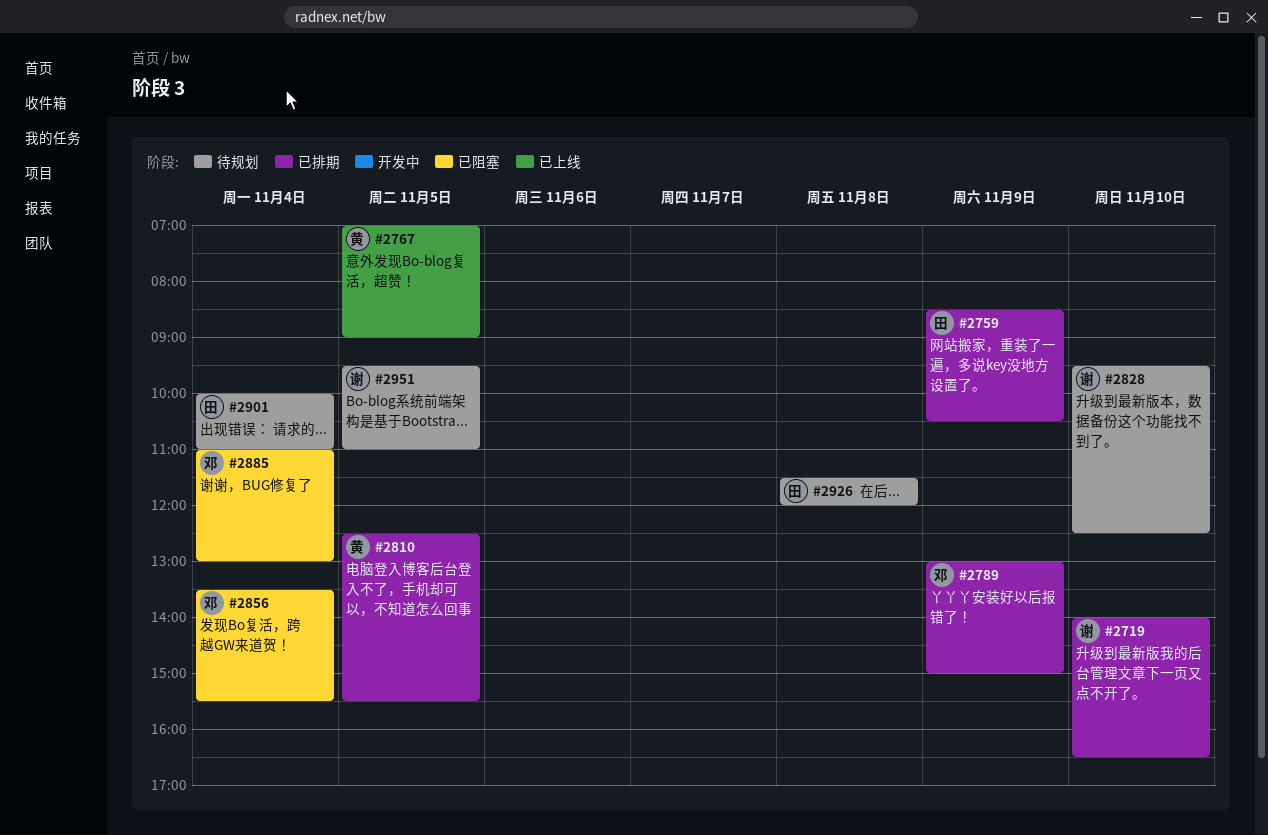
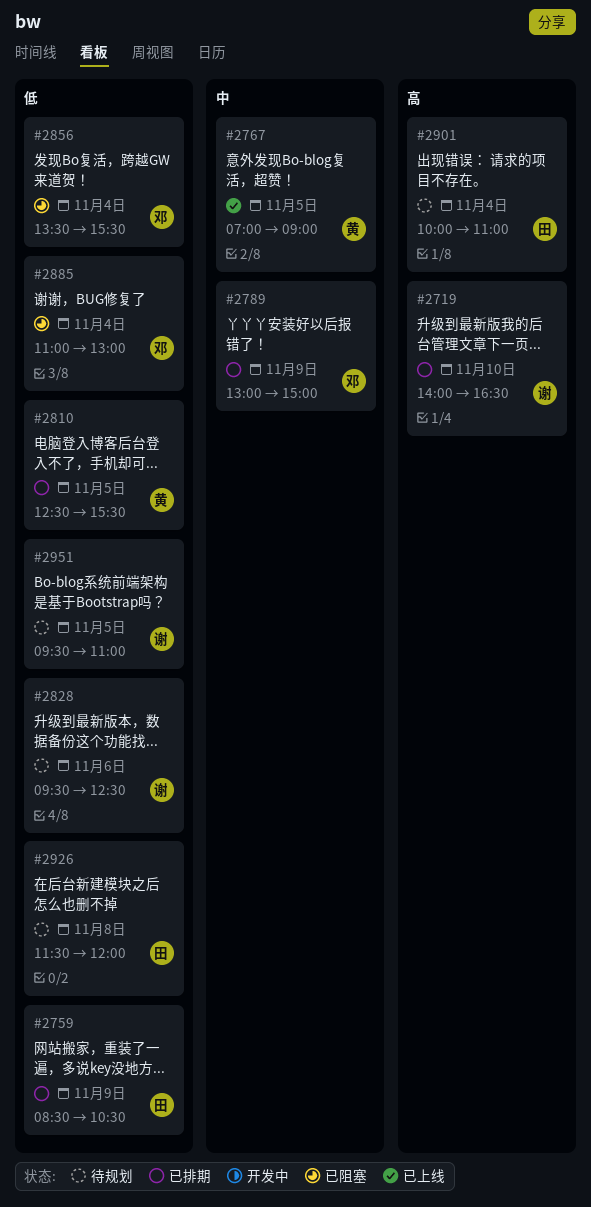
#2828, day: Nov 10 -> Nov 6

